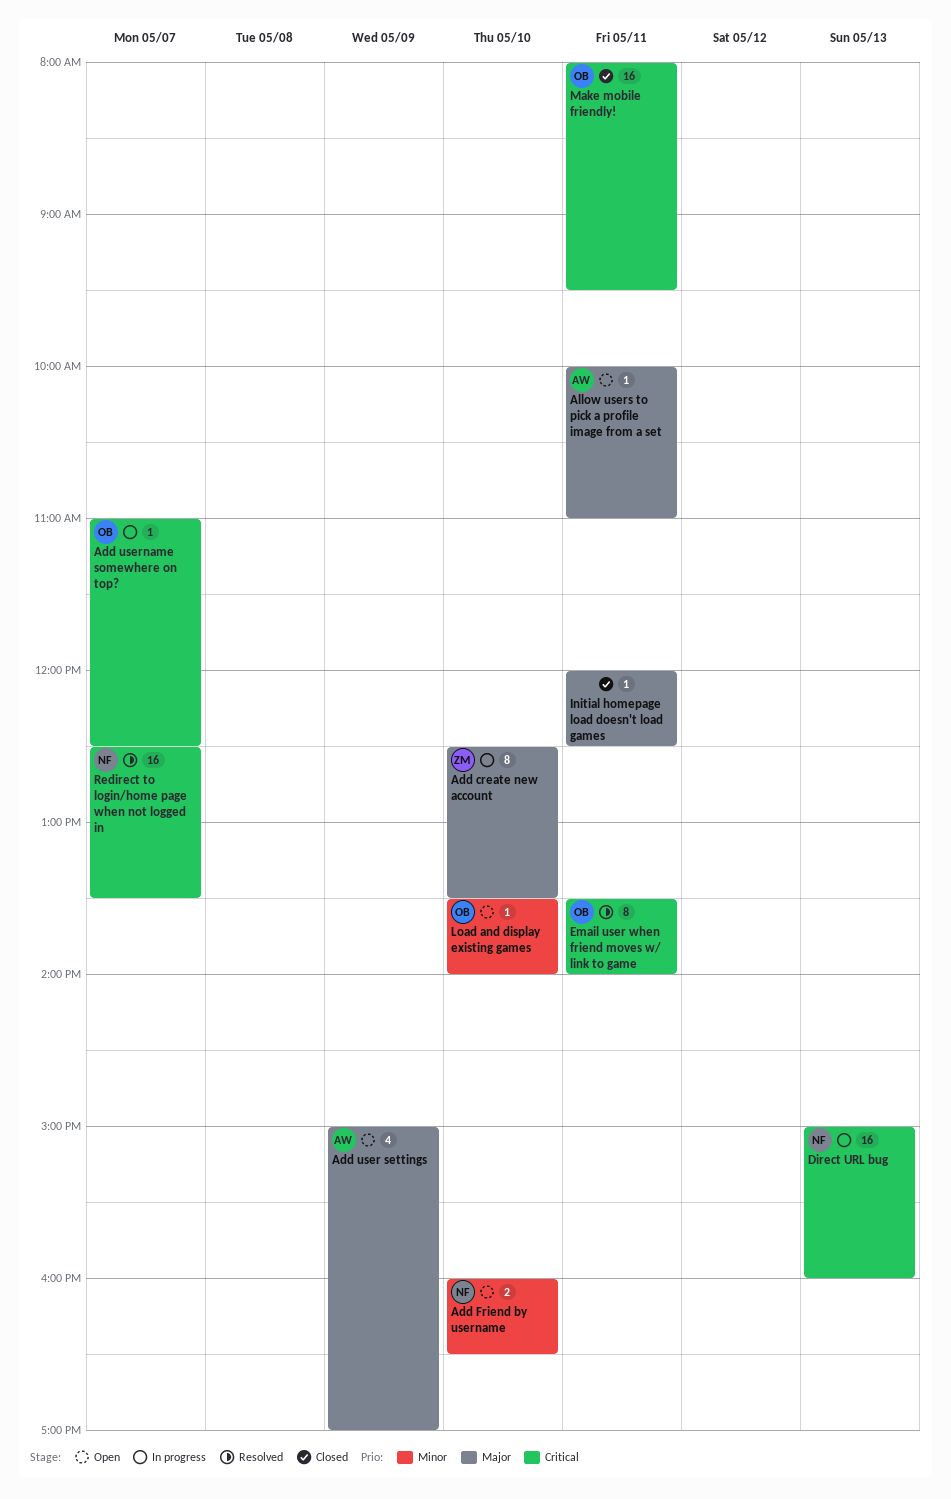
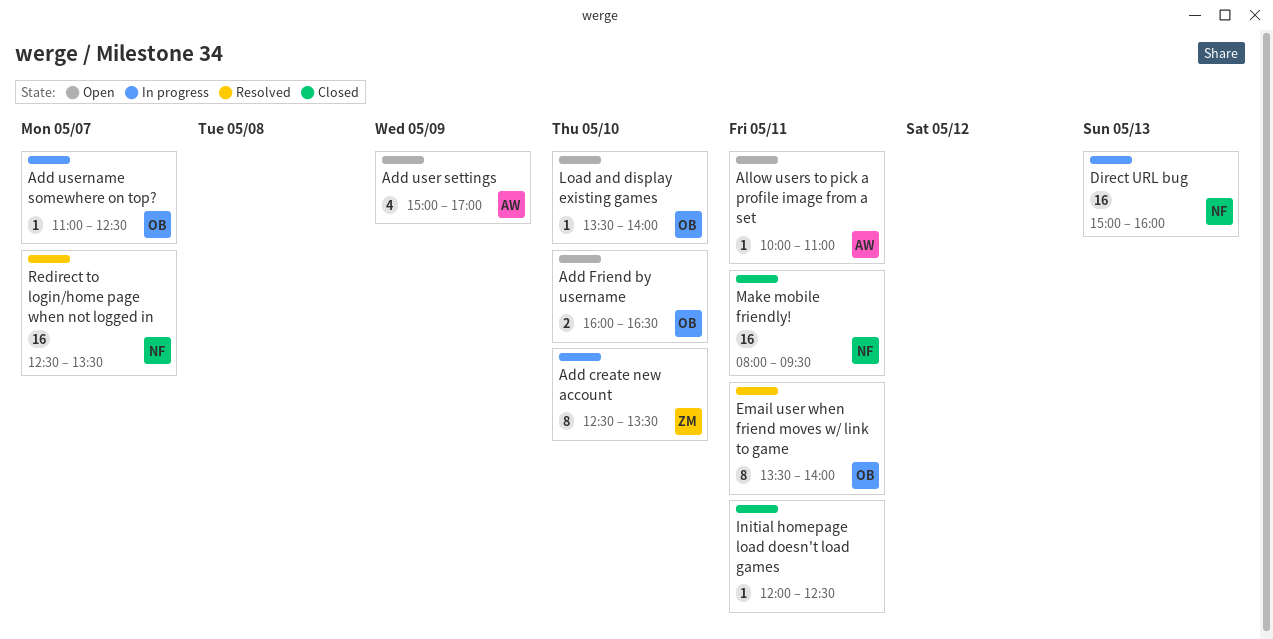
Add Friend by username, owner: NF -> OB
Make mobile friendly!, owner: OB -> NF

